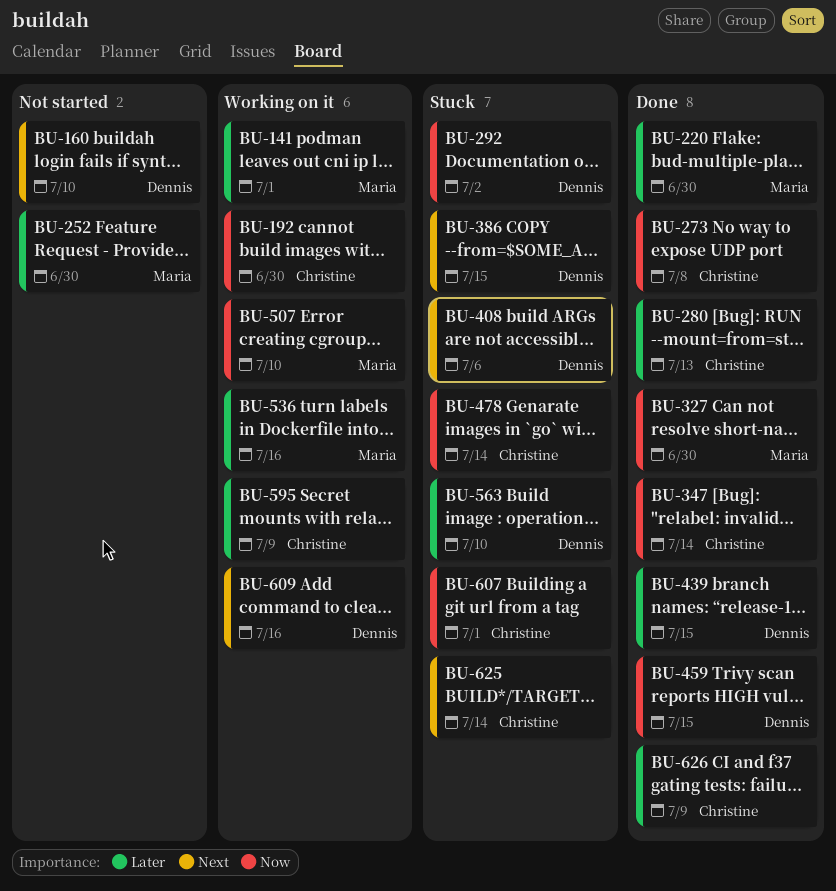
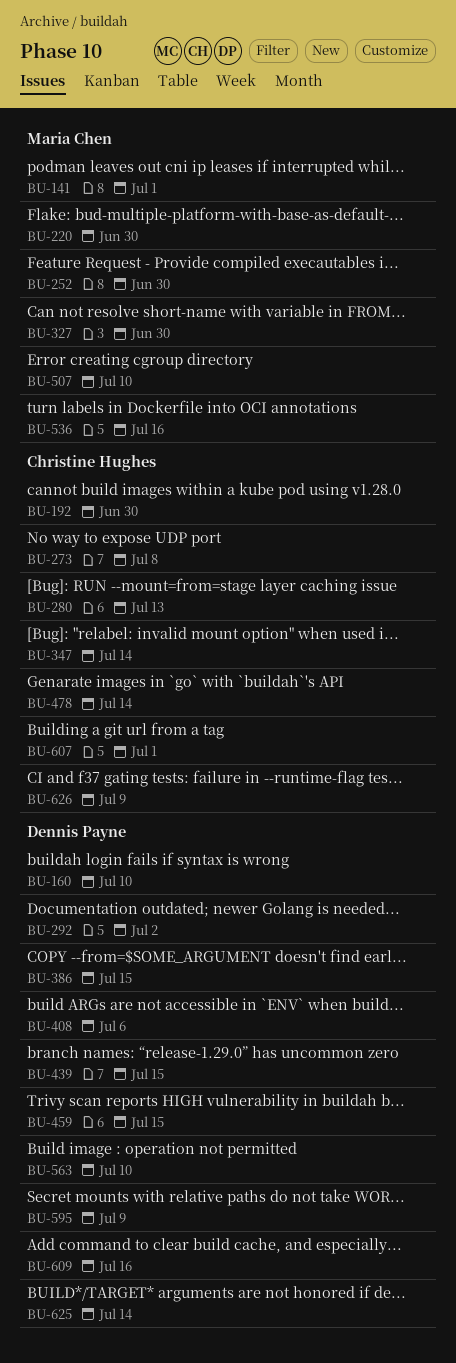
BU-595, owner: Christine Hughes -> Dennis Payne
BU-625, owner: Christine Hughes -> Dennis Payne

